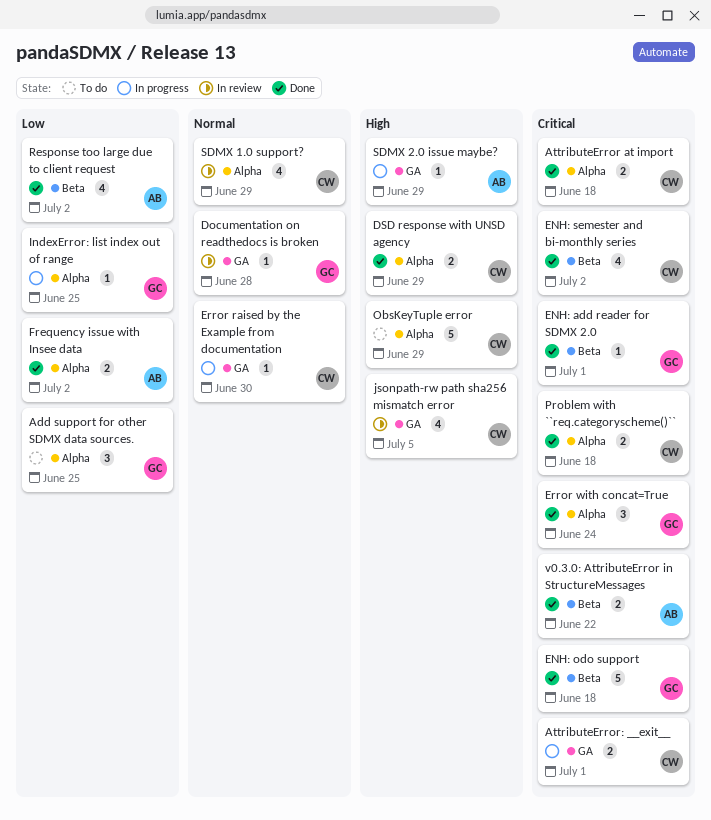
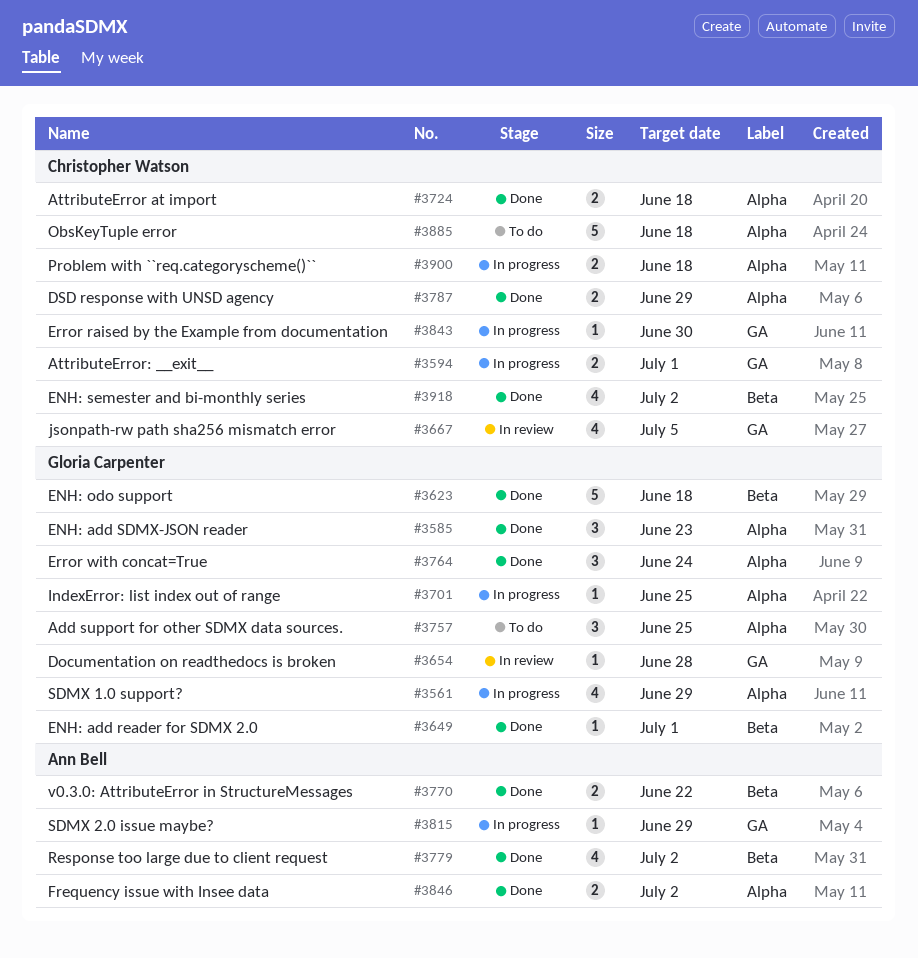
ENH: add SDMX-JSON reader: none -> present
ObsKeyTuple error, due: Jun 29 -> Jun 18
Problem with ``req.categoryscheme()``, status: Done -> In progress
SDMX 1.0 support?, status: In review -> In progress
SDMX 1.0 support?, owner: Christopher Watson -> Gloria Carpenter

